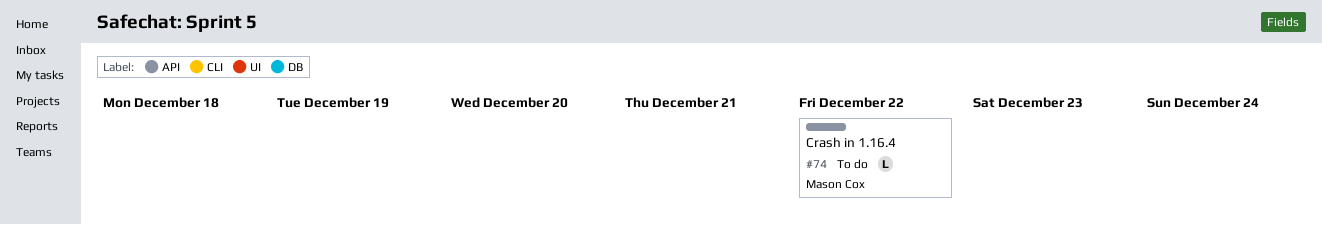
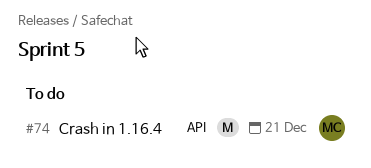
#74, estimate: L -> M
#74, due: Dec 22 -> Dec 21

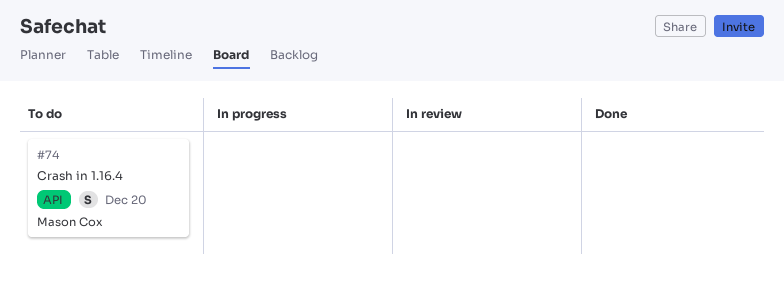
#74, estimate: M -> S
#74, due: Dec 21 -> Dec 20

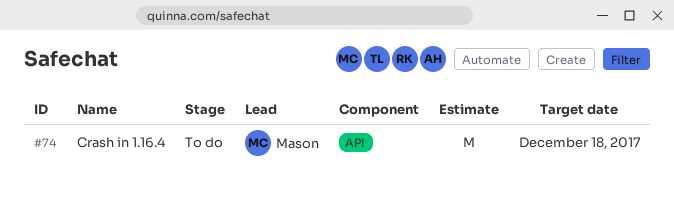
#74, estimate: S -> M
#74, due: Dec 20 -> Dec 18

